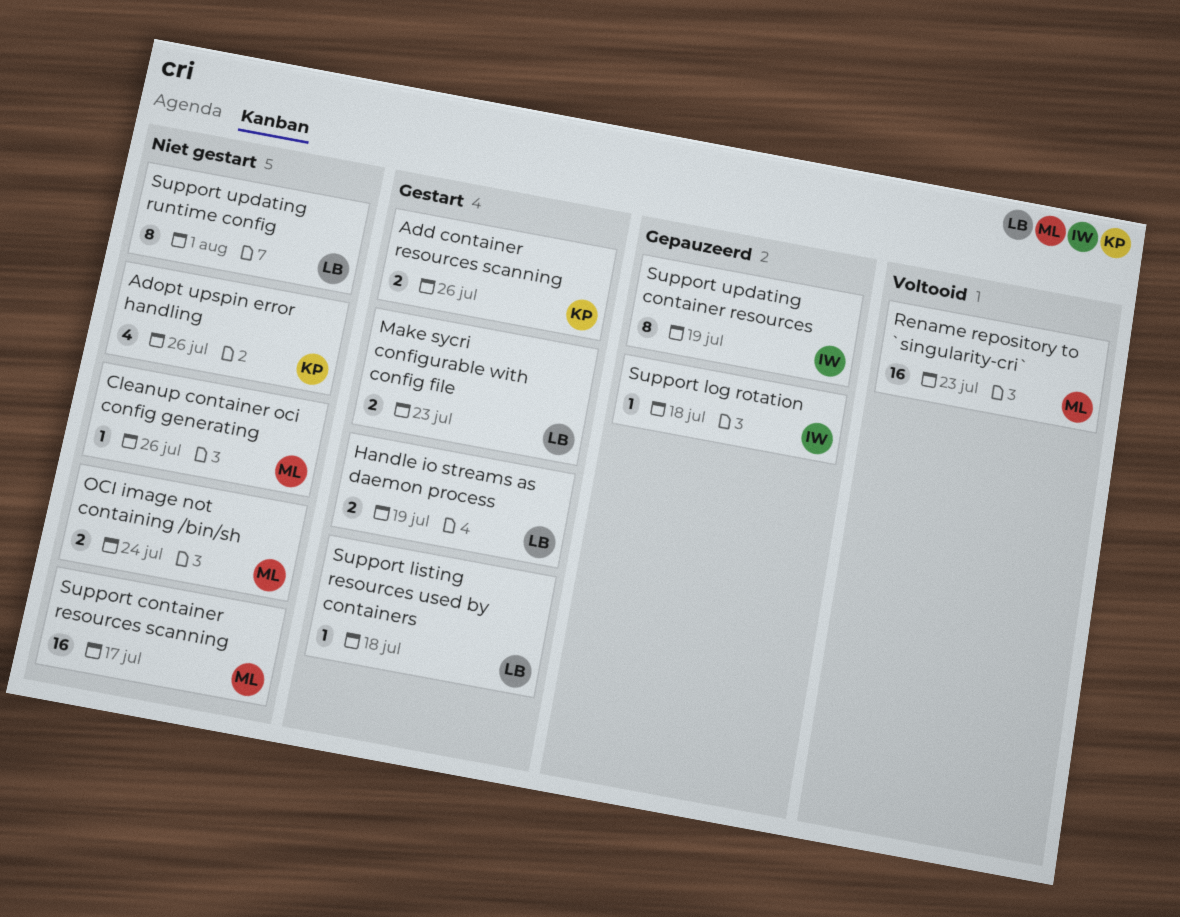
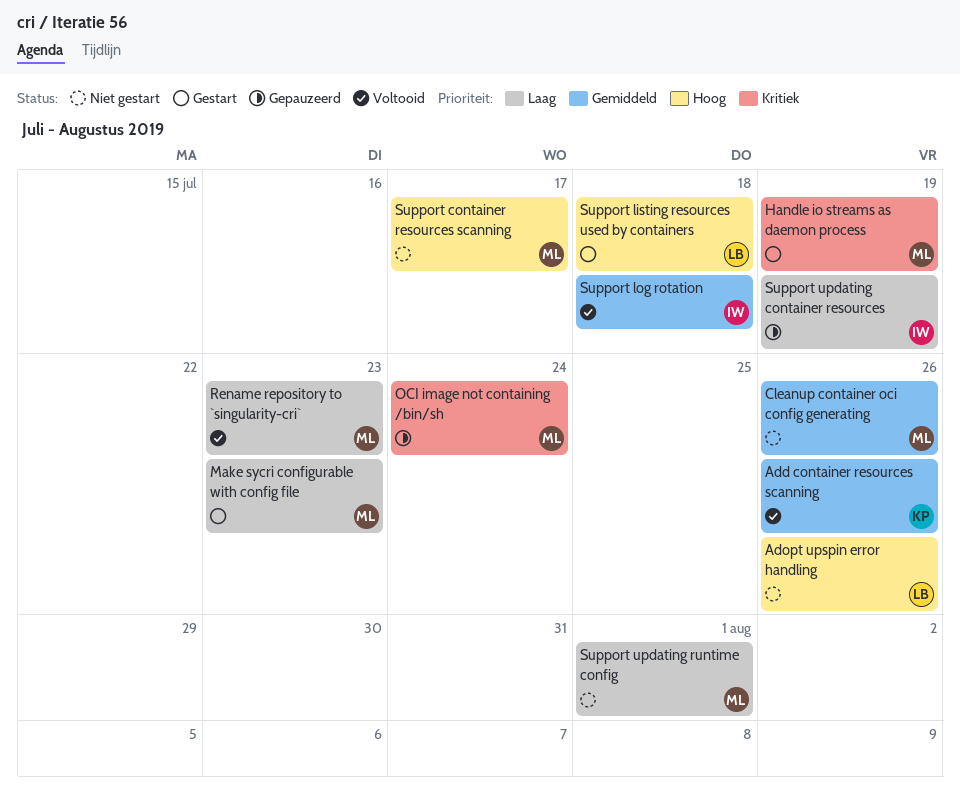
Add container resources scanning, status: Gestart -> Voltooid
Adopt upspin error handling, owner: KP -> LB
Handle io streams as daemon process, owner: LB -> ML
Make sycri configurable with config file, owner: LB -> ML
OCI image not containing /bin/sh, status: Niet gestart -> Gepauzeerd
Support log rotation, status: Gepauzeerd -> Voltooid
Support updating runtime config, owner: LB -> ML

